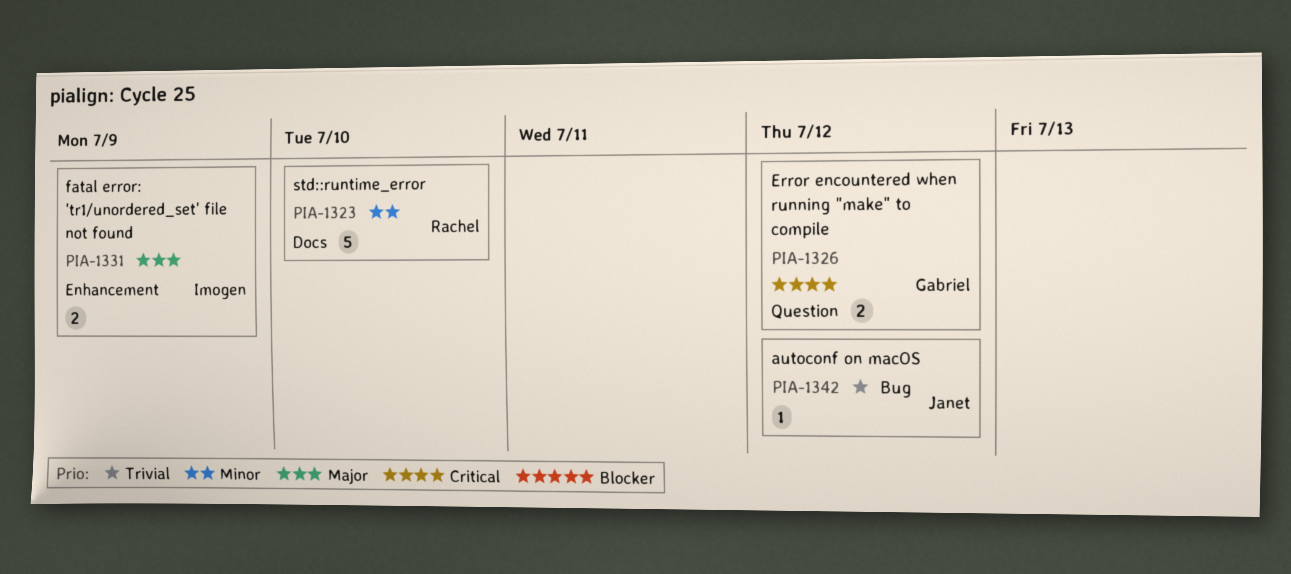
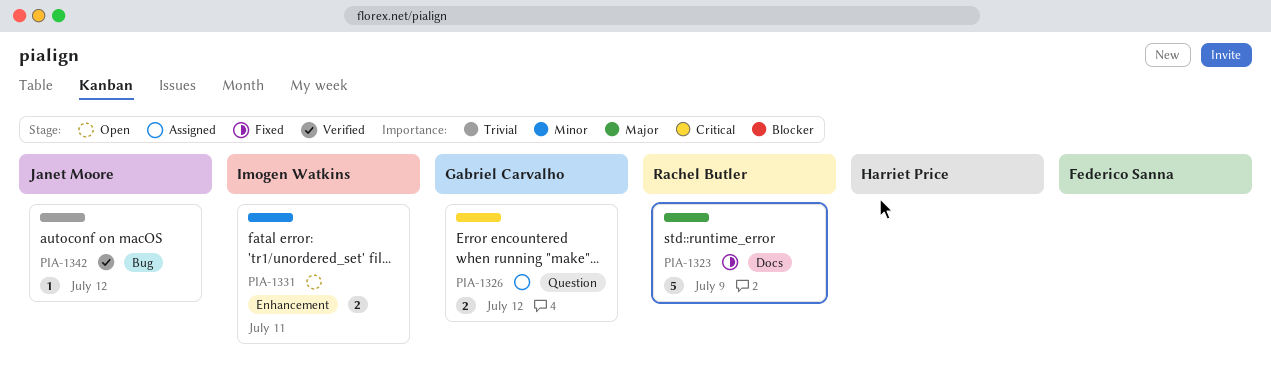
PIA-1323, priority: Minor -> Major
PIA-1323, due: Jul 10 -> Jul 9
PIA-1331, priority: Major -> Minor
PIA-1331, due: Jul 9 -> Jul 11

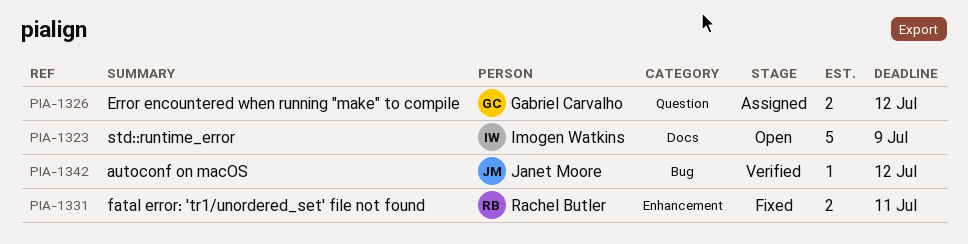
PIA-1323, status: Fixed -> Open
PIA-1323, owner: Rachel Butler -> Imogen Watkins
PIA-1331, status: Open -> Fixed
PIA-1331, owner: Imogen Watkins -> Rachel Butler

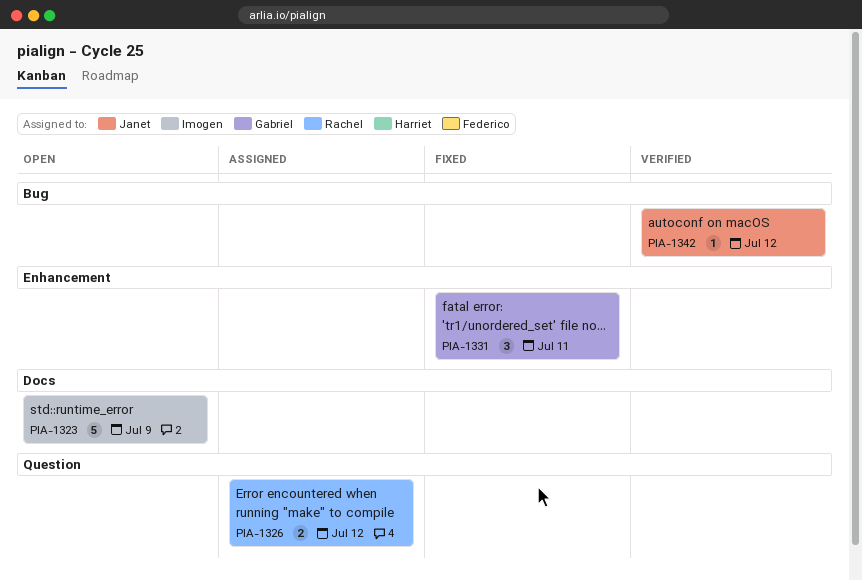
PIA-1326, owner: Gabriel Carvalho -> Rachel Butler
PIA-1331, owner: Rachel Butler -> Gabriel Carvalho
PIA-1331, estimate: 2 -> 3

